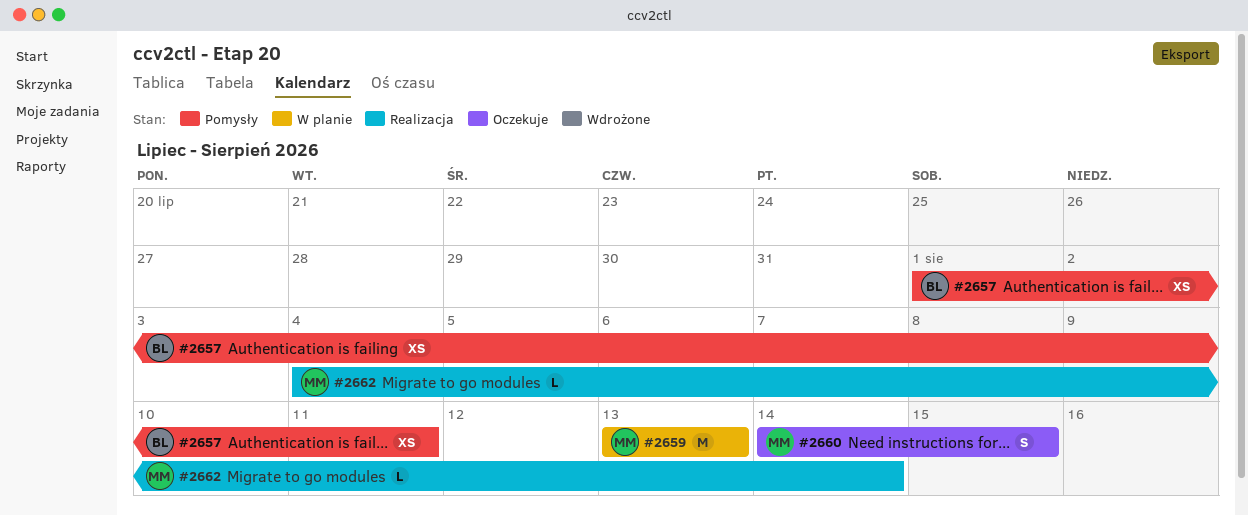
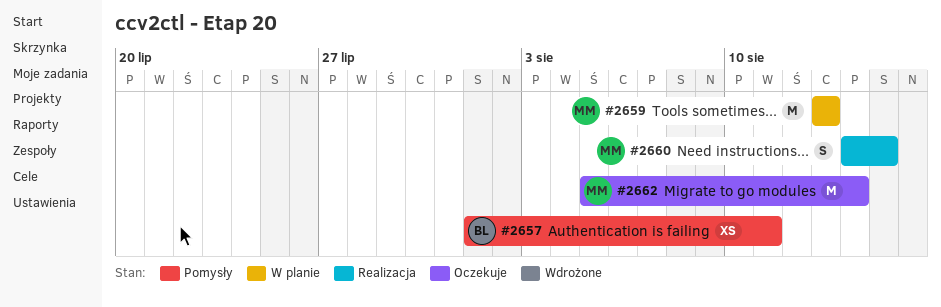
#2660, status: Oczekuje -> Realizacja
#2662, status: Realizacja -> Oczekuje
#2662, estimate: L -> M
#2662, start: Aug 4 -> Aug 5

